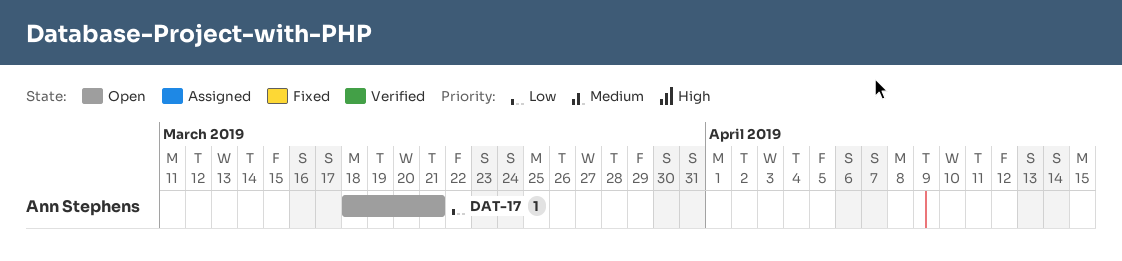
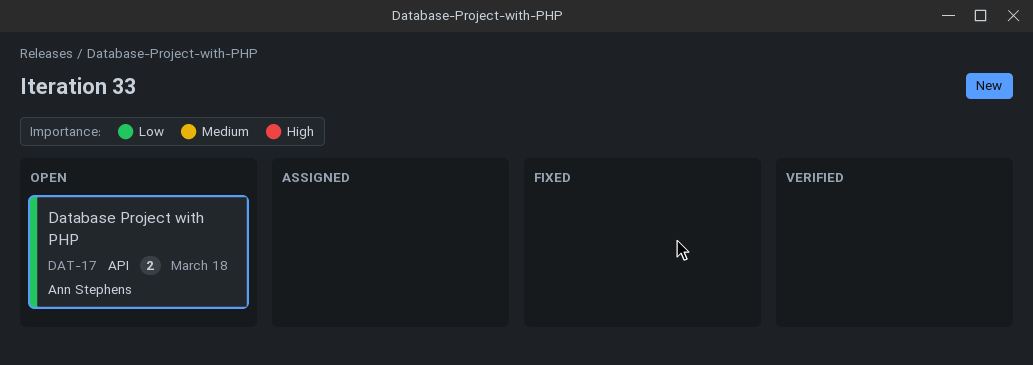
DAT-17, estimate: 1 -> 2
DAT-17, due: Mar 21 -> Mar 18

